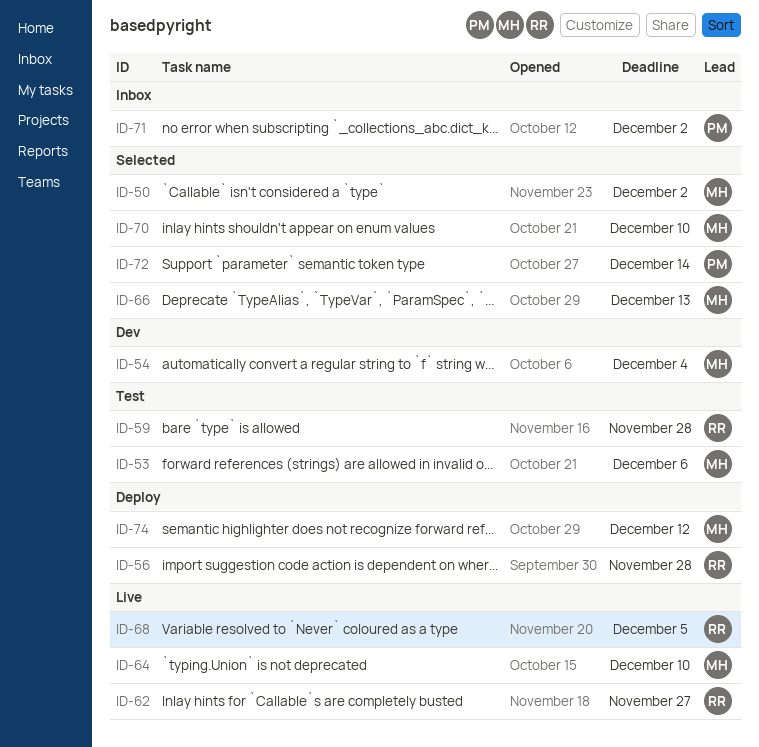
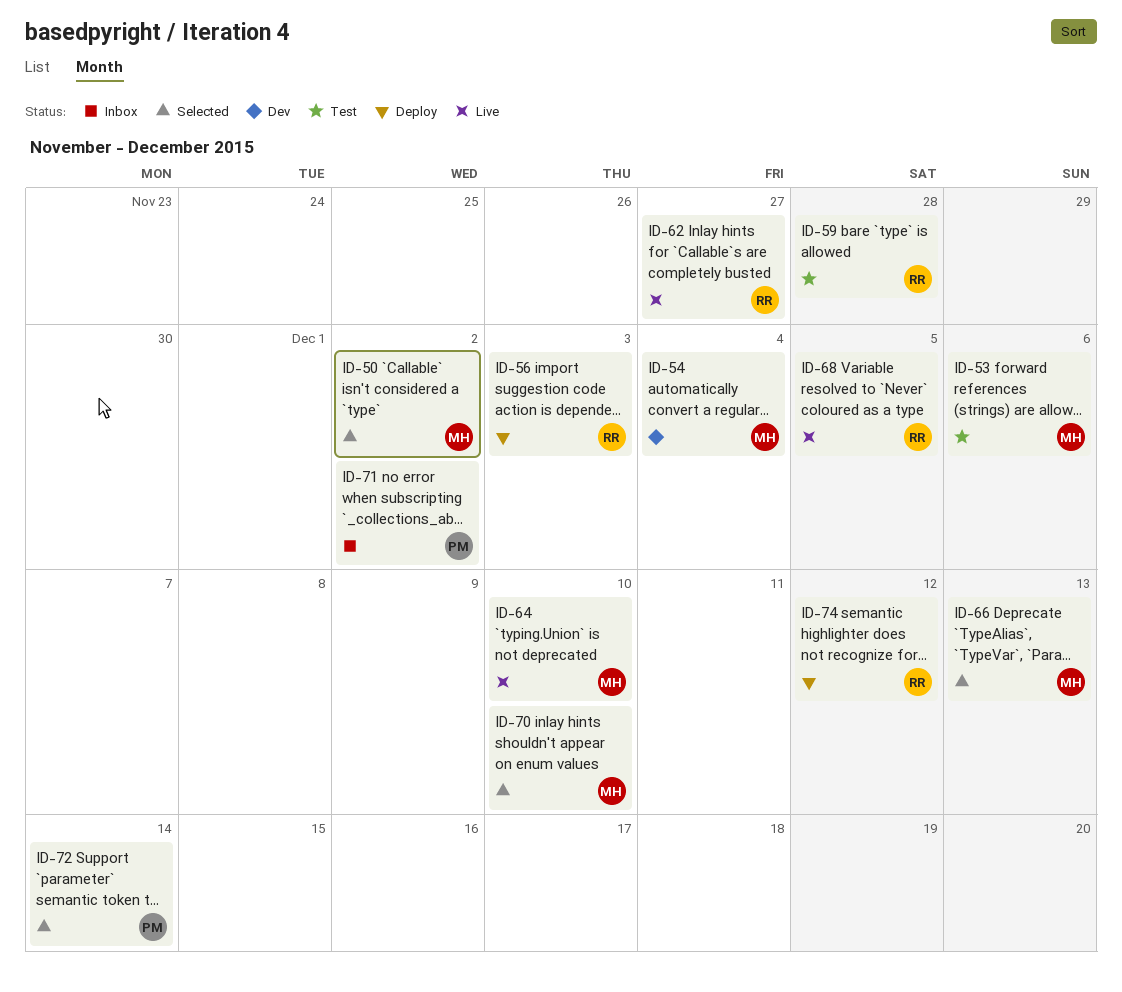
ID-56, due: Nov 28 -> Dec 3
ID-74, owner: MH -> RR

